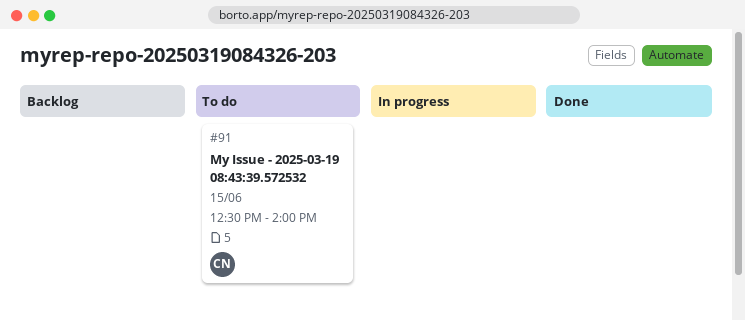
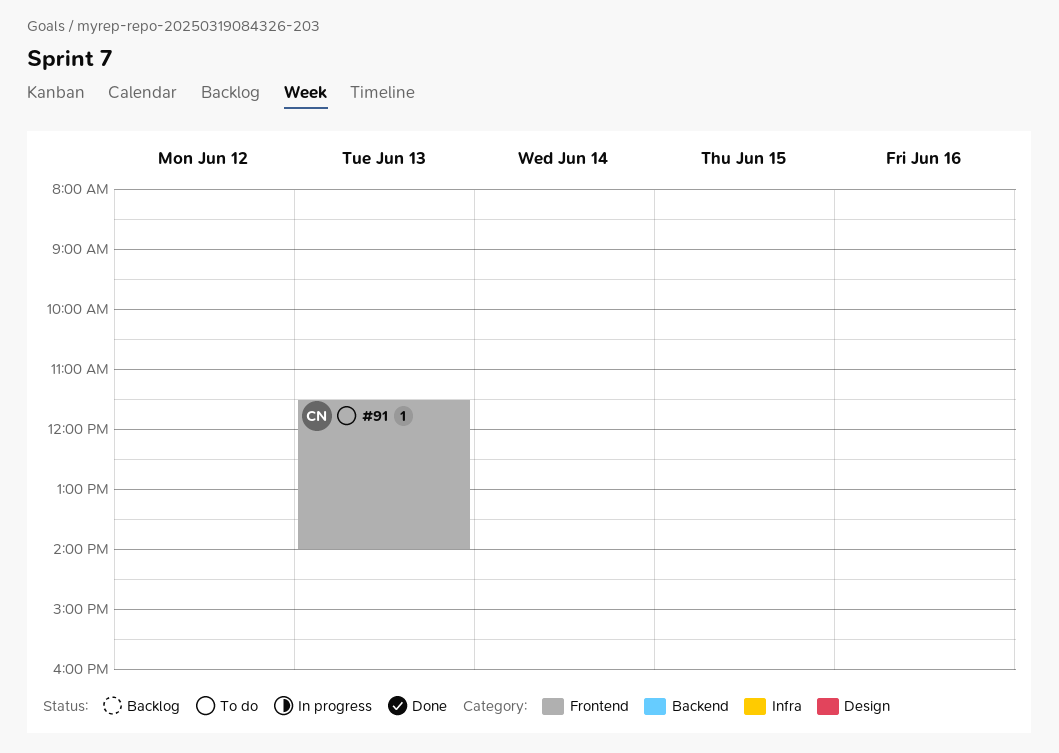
#91, day: Jun 15 -> Jun 13
#91, begins: 12:30 -> 11:30

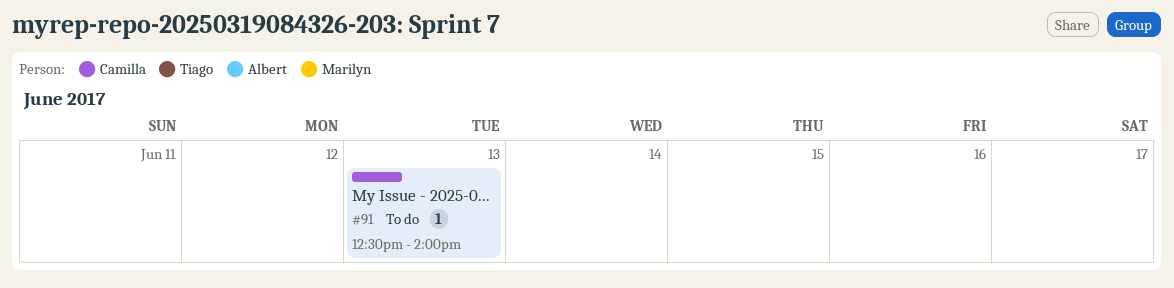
#91, begins: 11:30 -> 12:30

